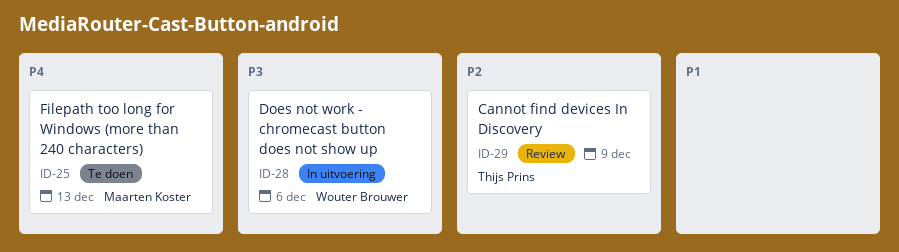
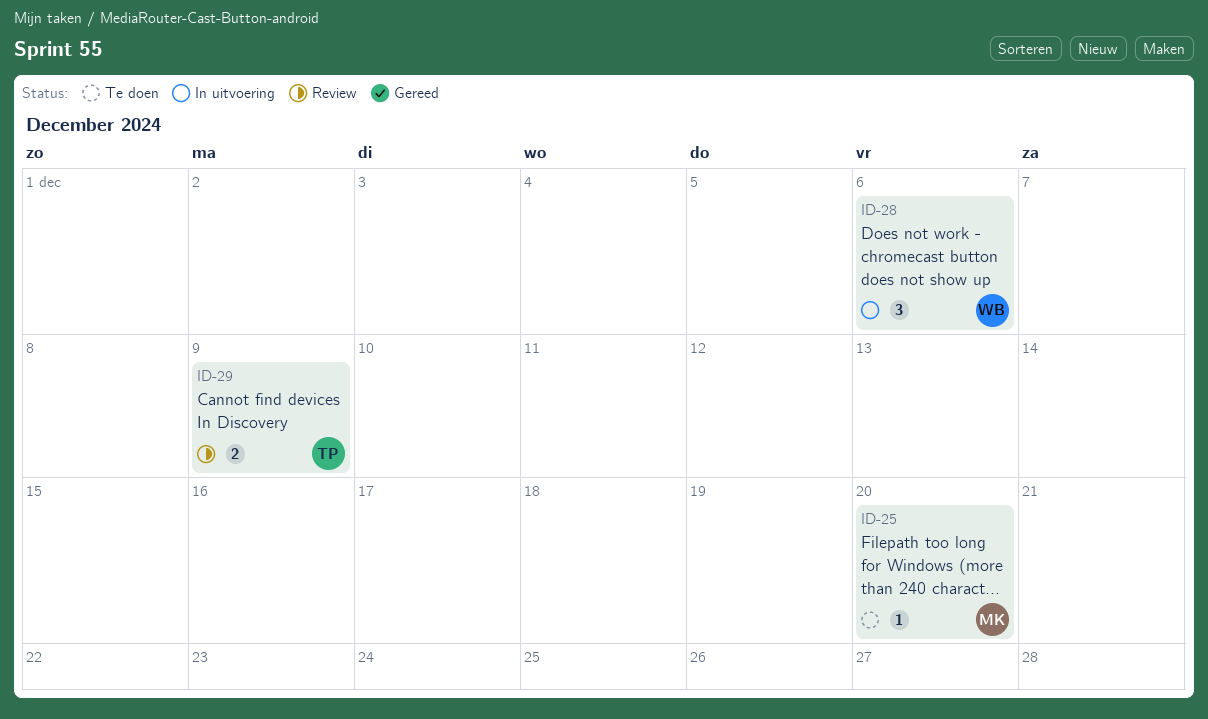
ID-25, due: Dec 13 -> Dec 20

